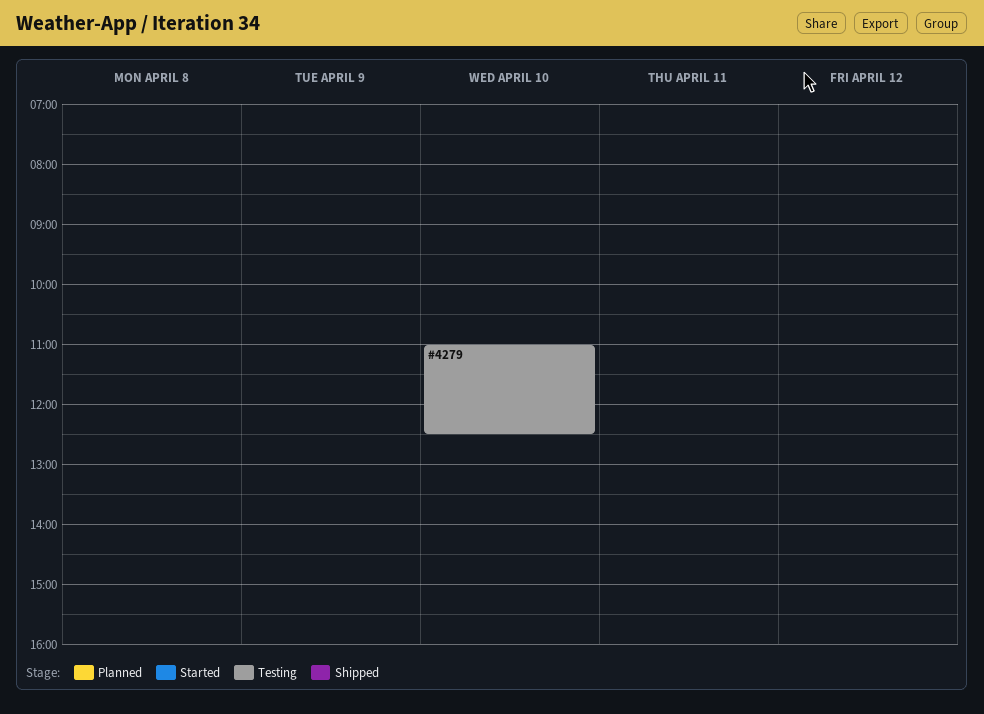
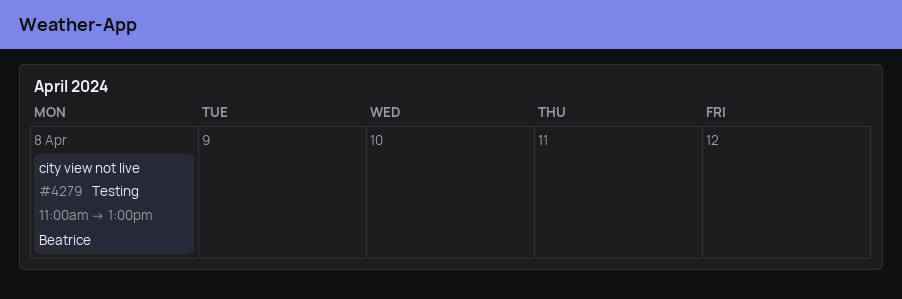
#4279, day: Apr 10 -> Apr 8
#4279, ends: 12:30 -> 13:00

